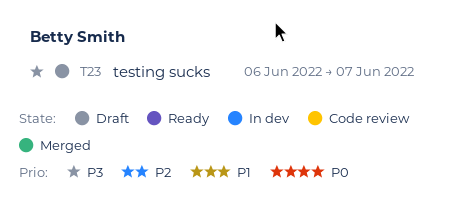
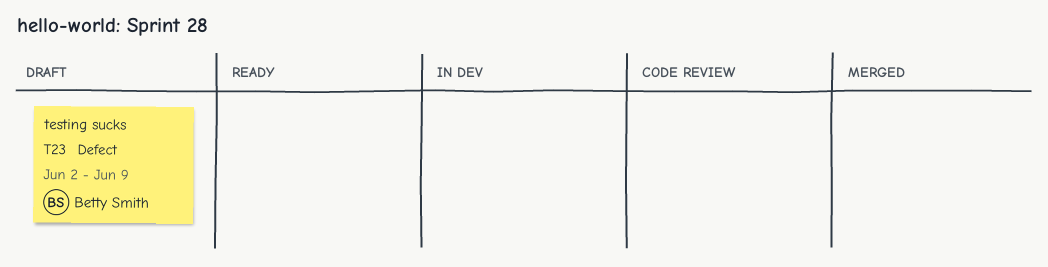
T23, start: Jun 6 -> Jun 2
T23, due: Jun 7 -> Jun 9

